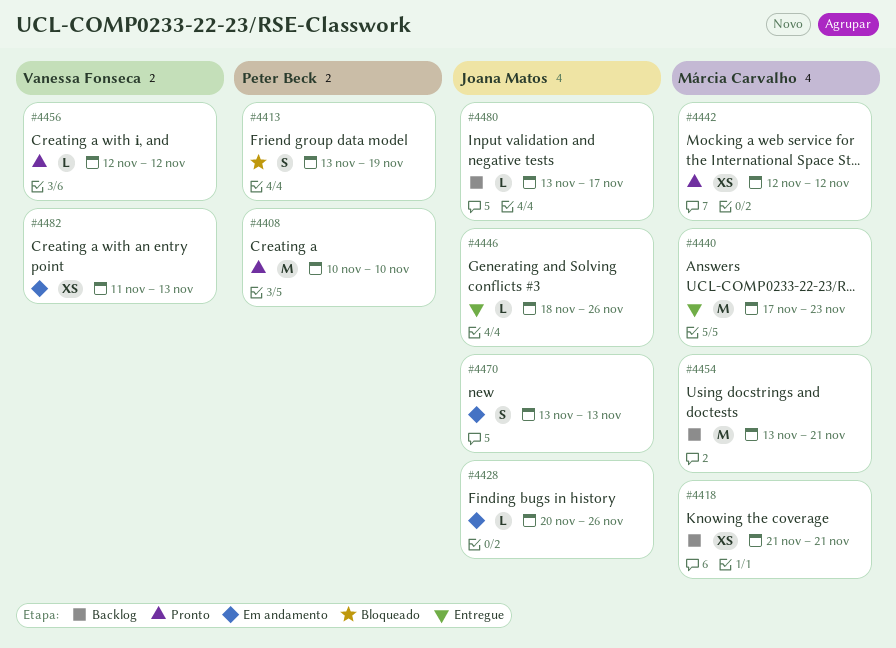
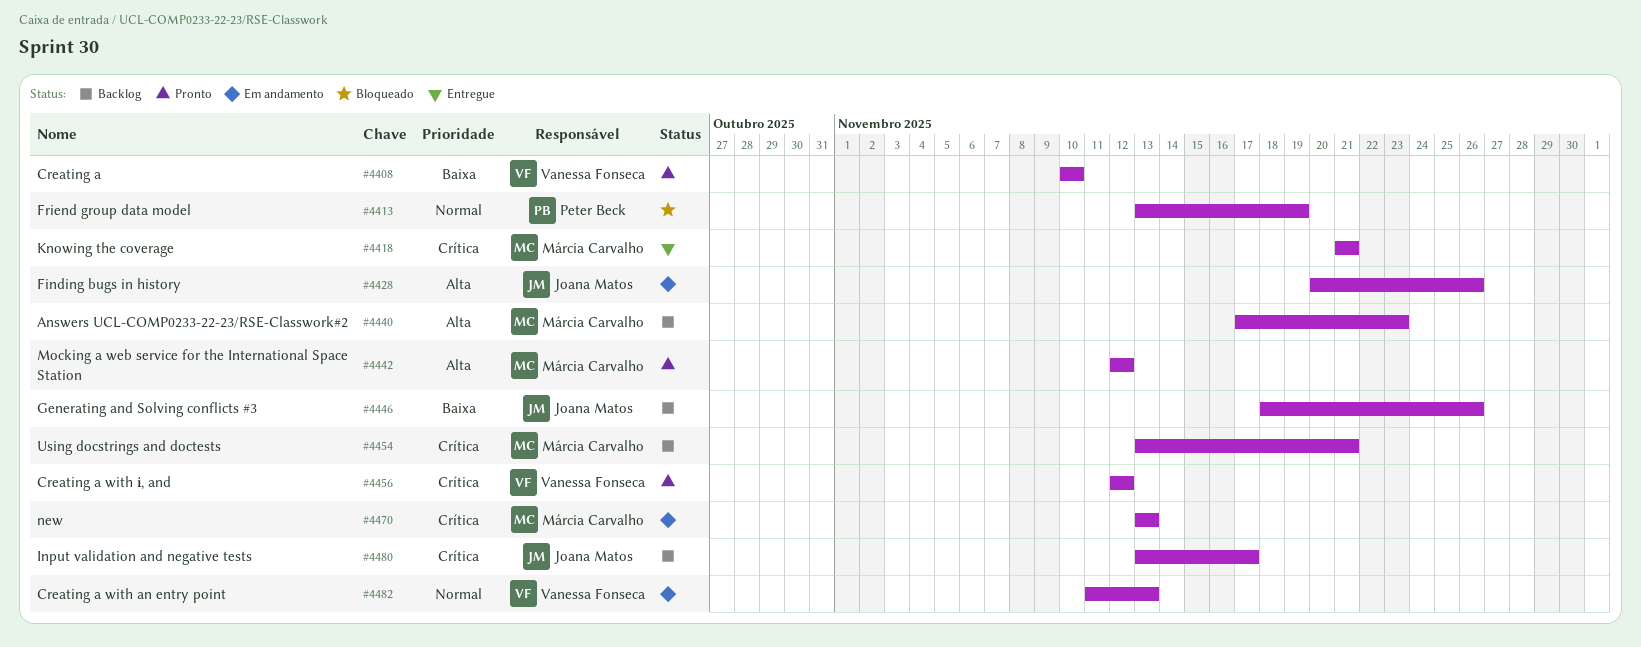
#4408, owner: Peter Beck -> Vanessa Fonseca
#4418, status: Backlog -> Entregue
#4440, status: Entregue -> Backlog
#4446, status: Entregue -> Backlog
#4470, owner: Joana Matos -> Márcia Carvalho

